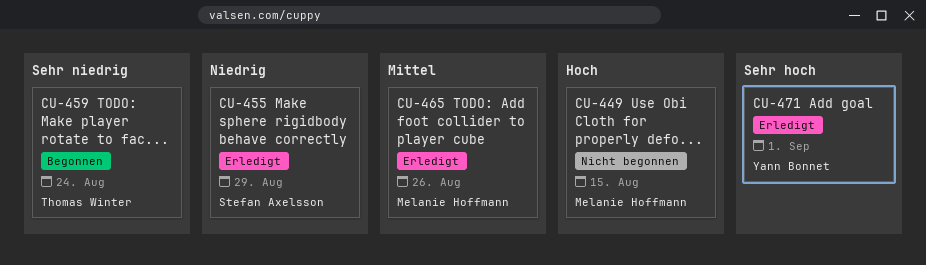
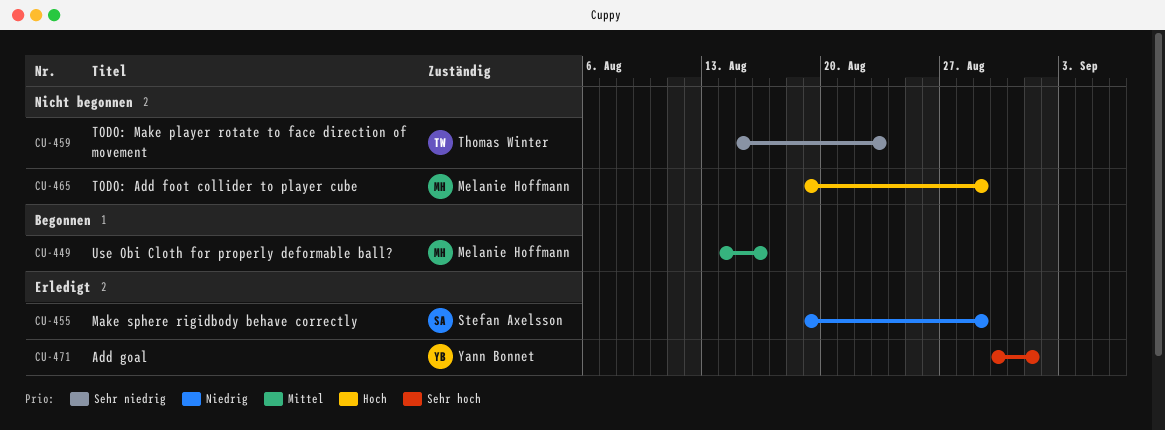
CU-449, status: Nicht begonnen -> Begonnen
CU-449, priority: Hoch -> Mittel
CU-449, due: Aug 15 -> Aug 16
CU-459, status: Begonnen -> Nicht begonnen
CU-459, due: Aug 24 -> Aug 23
CU-465, status: Erledigt -> Nicht begonnen
CU-465, priority: Mittel -> Hoch
CU-465, due: Aug 26 -> Aug 29

